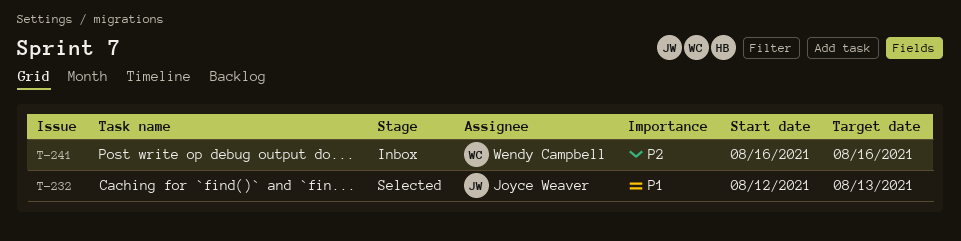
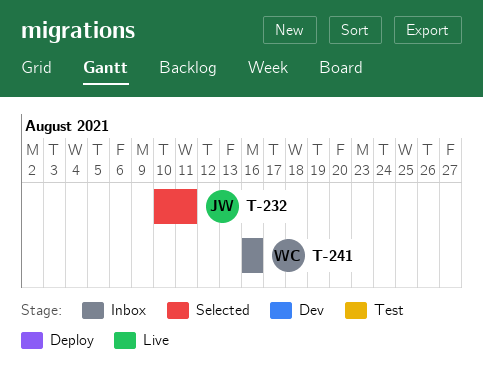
T-232, start: Aug 12 -> Aug 10
T-232, due: Aug 13 -> Aug 11

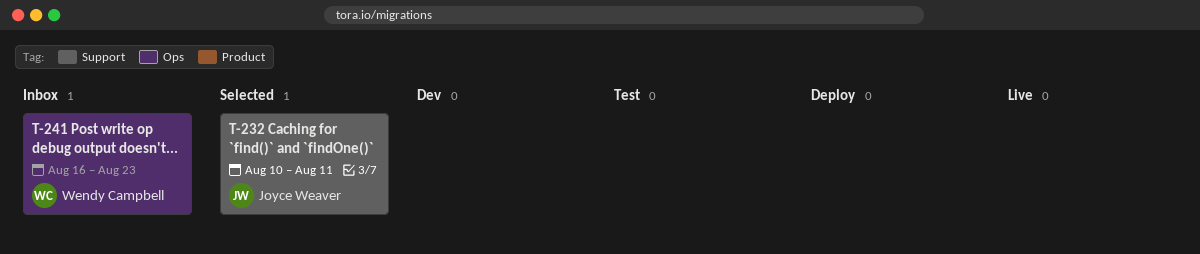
T-241, due: Aug 16 -> Aug 23

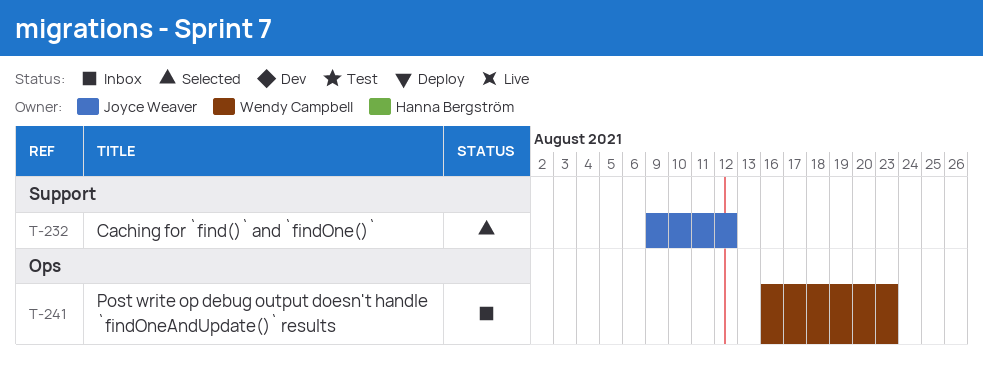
T-232, start: Aug 10 -> Aug 9
T-232, due: Aug 11 -> Aug 12

